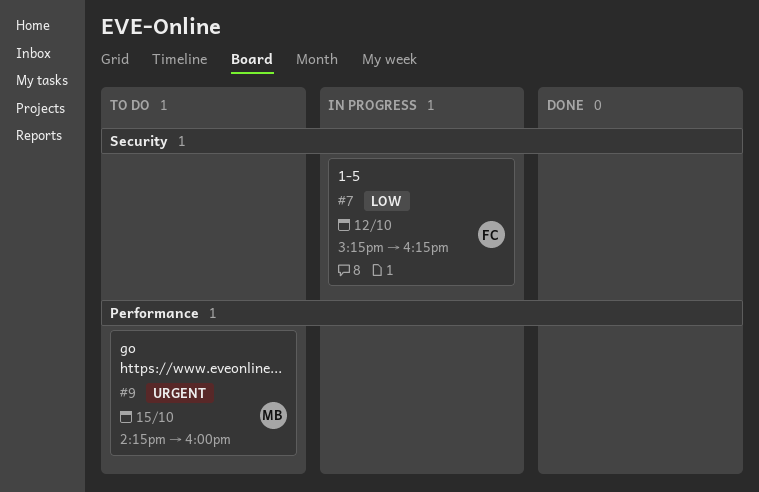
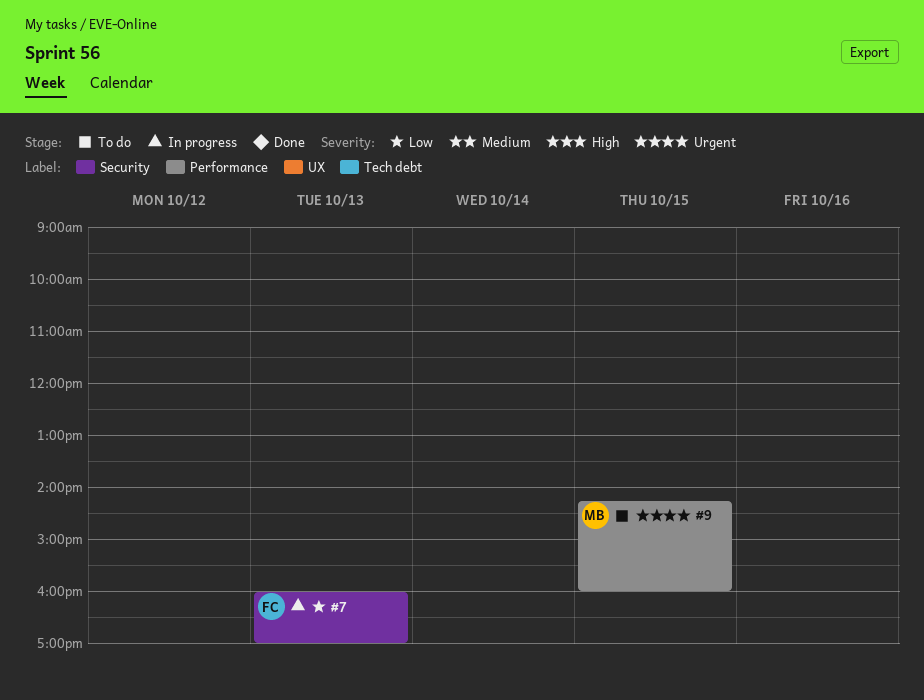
#7, day: Oct 12 -> Oct 13
#7, begins: 15:15 -> 16:00
#7, ends: 16:15 -> 17:00

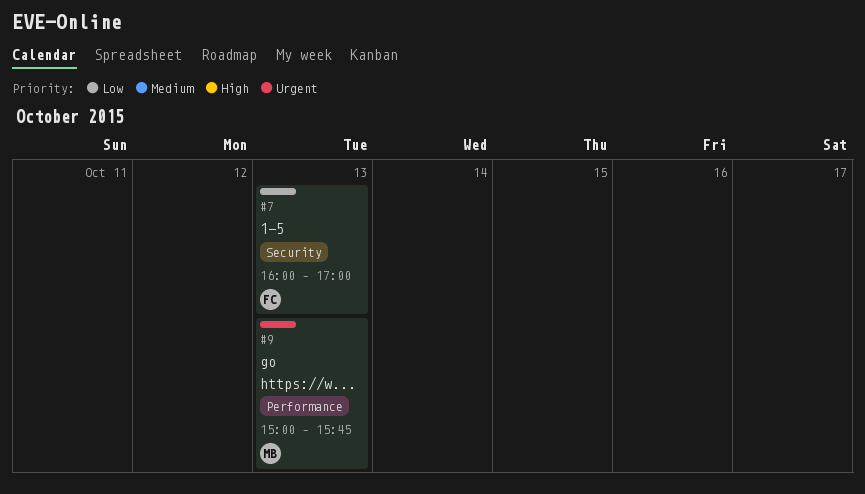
#9, day: Oct 15 -> Oct 13
#9, begins: 14:15 -> 15:00
#9, ends: 16:00 -> 15:45

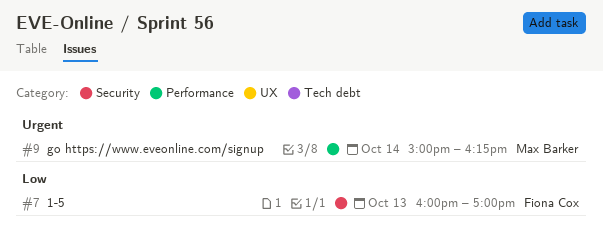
#9, day: Oct 13 -> Oct 14
#9, ends: 15:45 -> 16:15

